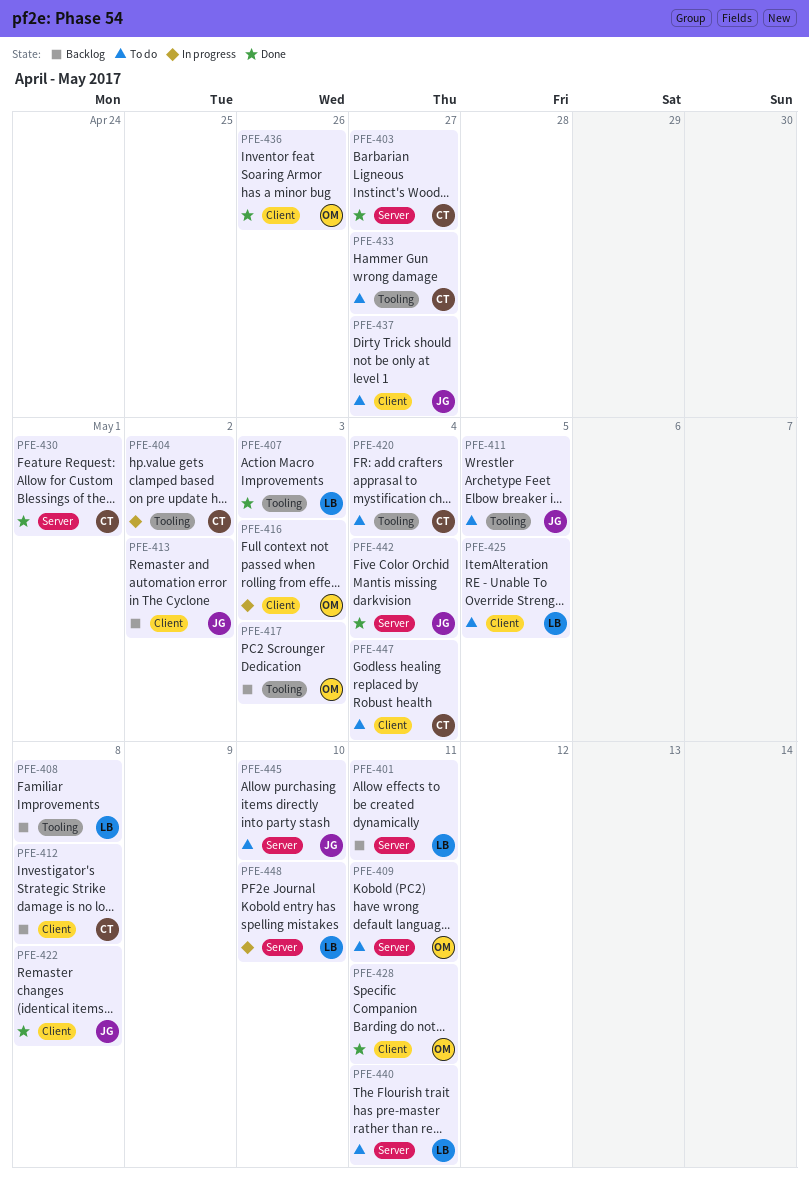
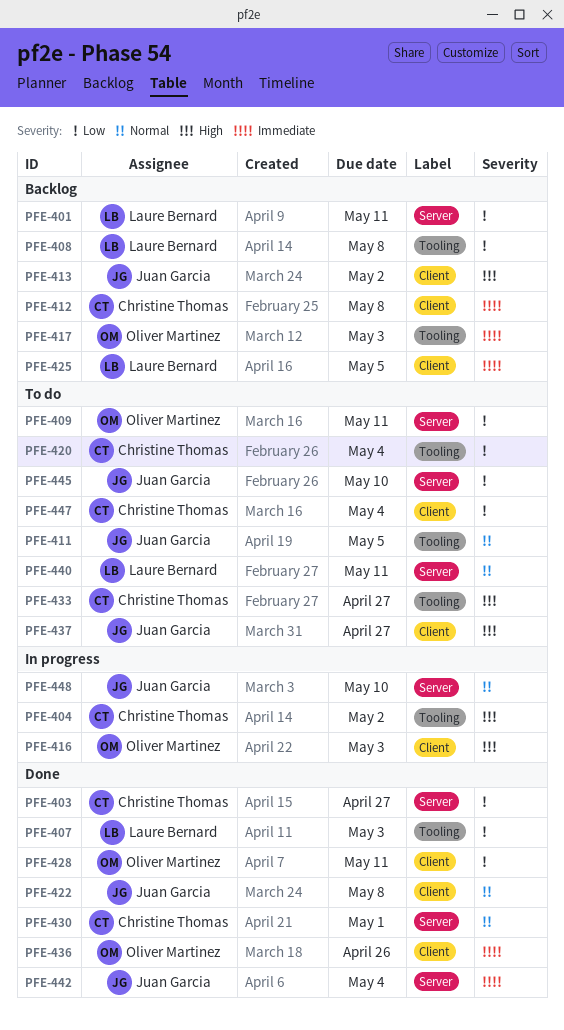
PFE-425, status: To do -> Backlog
PFE-448, owner: Laure Bernard -> Juan Garcia

